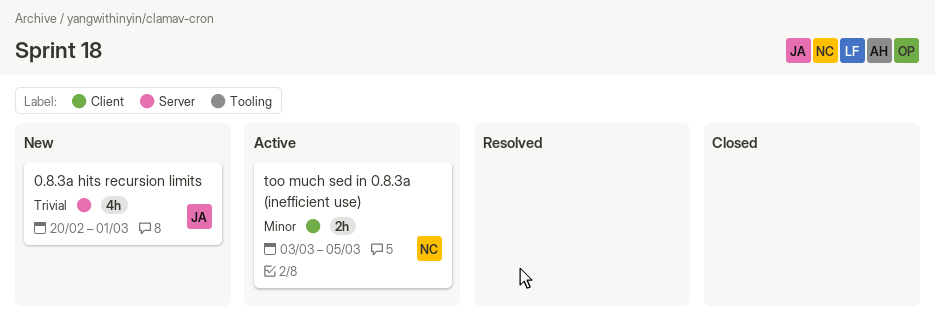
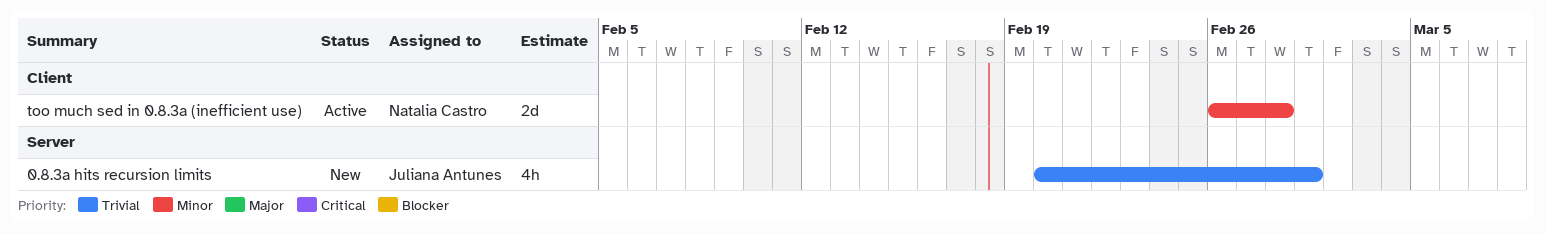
too much sed in 0.8.3a (inefficient use), estimate: 2h -> 2d
too much sed in 0.8.3a (inefficient use), start: Mar 3 -> Feb 26
too much sed in 0.8.3a (inefficient use), due: Mar 5 -> Feb 28

